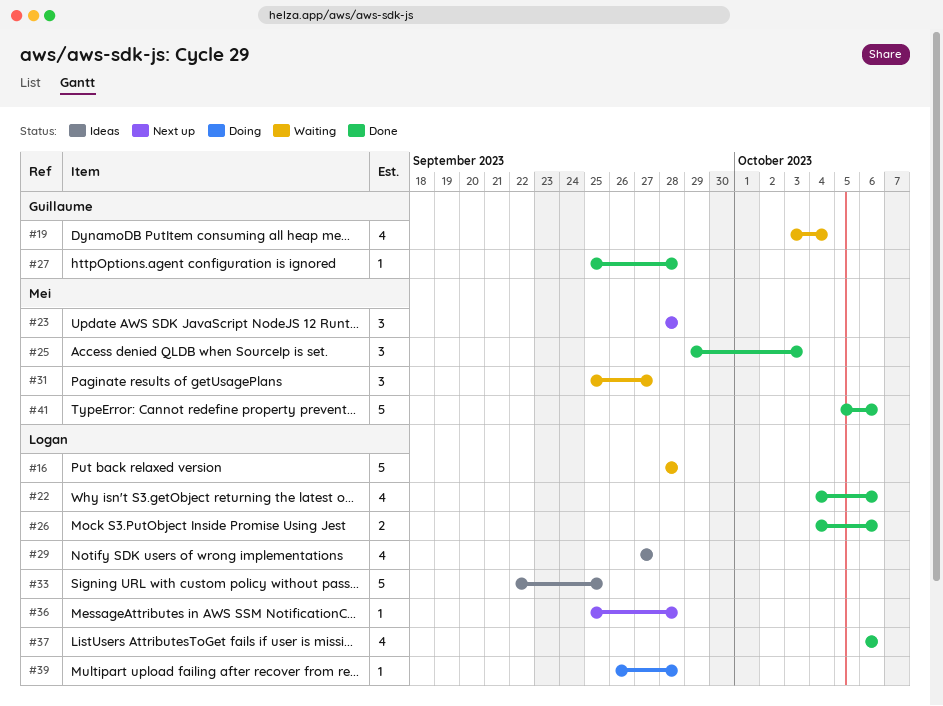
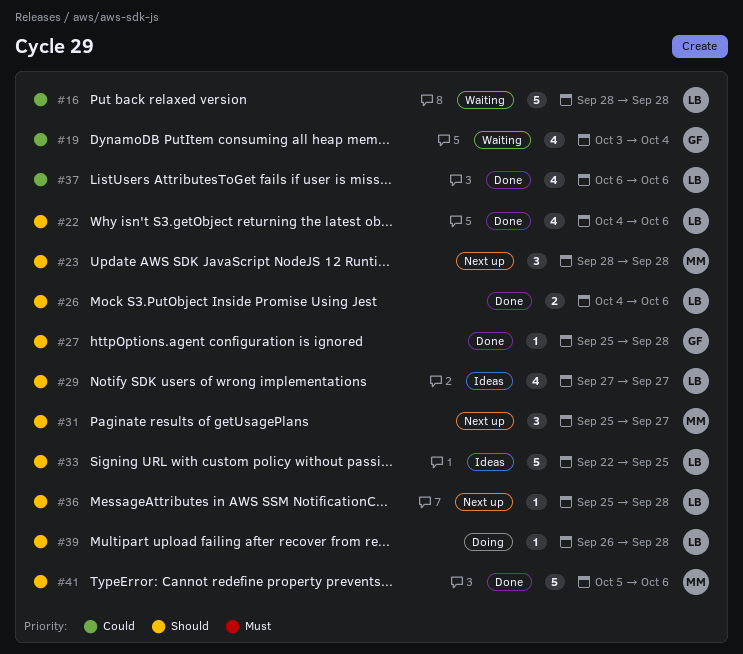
#25: present -> none
#31, status: Waiting -> Next up

